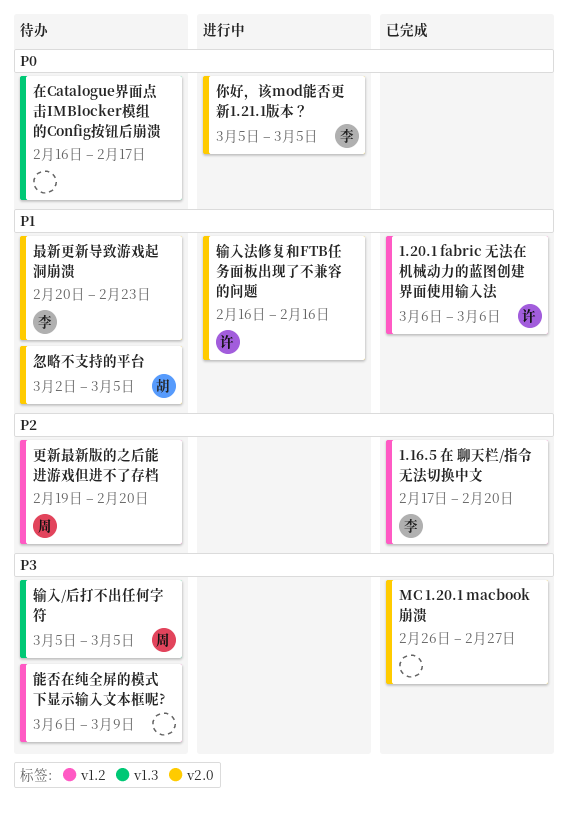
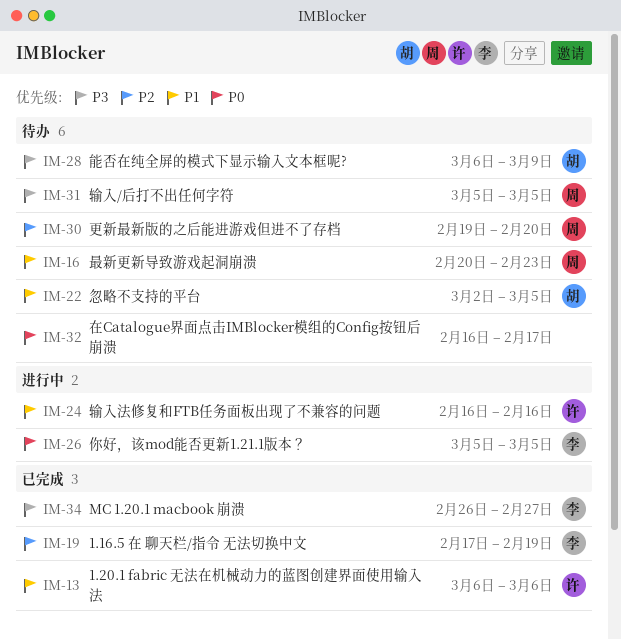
1.16.5 在 聊天栏/指令 无法切换中文, due: Feb 20 -> Feb 19
MC 1.20.1 macbook 崩溃, owner: none -> 李
最新更新导致游戏起洞崩溃, owner: 李 -> 周
能否在纯全屏的模式下显示输入文本框呢?, owner: none -> 胡

